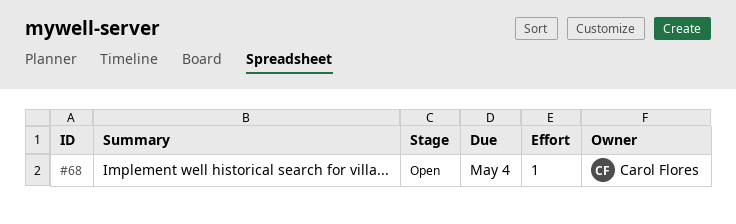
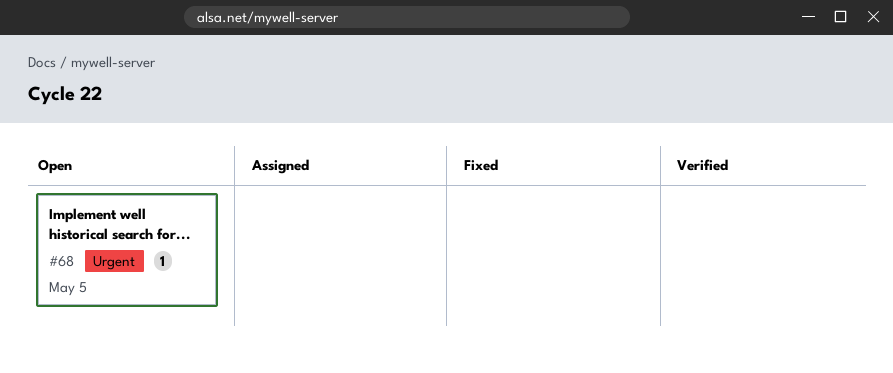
#68, due: May 4 -> May 5

